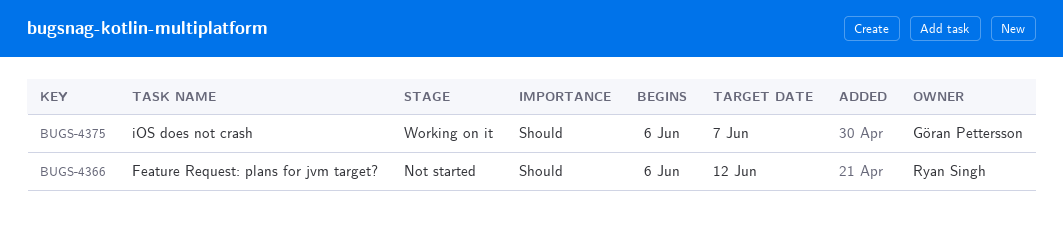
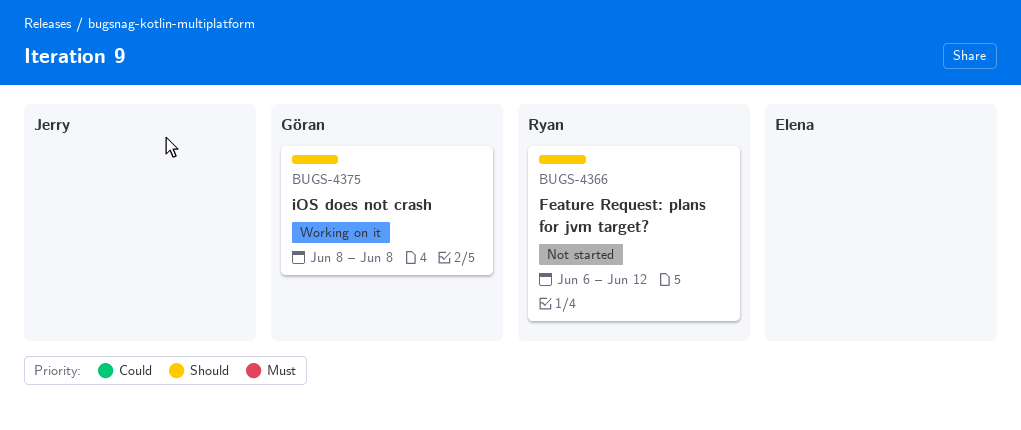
BUGS-4375, start: Jun 6 -> Jun 8
BUGS-4375, due: Jun 7 -> Jun 8

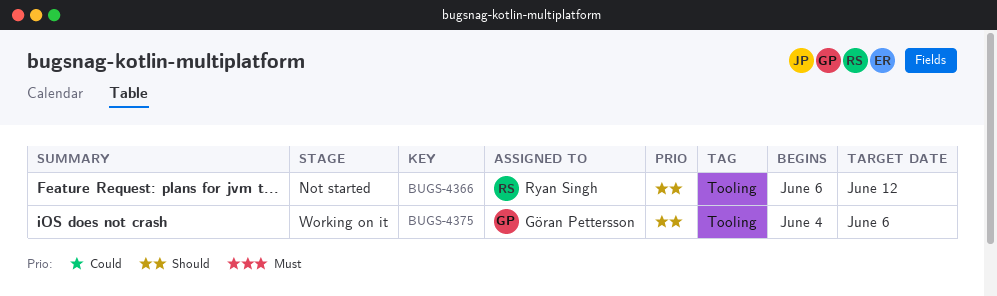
BUGS-4375, start: Jun 8 -> Jun 4
BUGS-4375, due: Jun 8 -> Jun 6

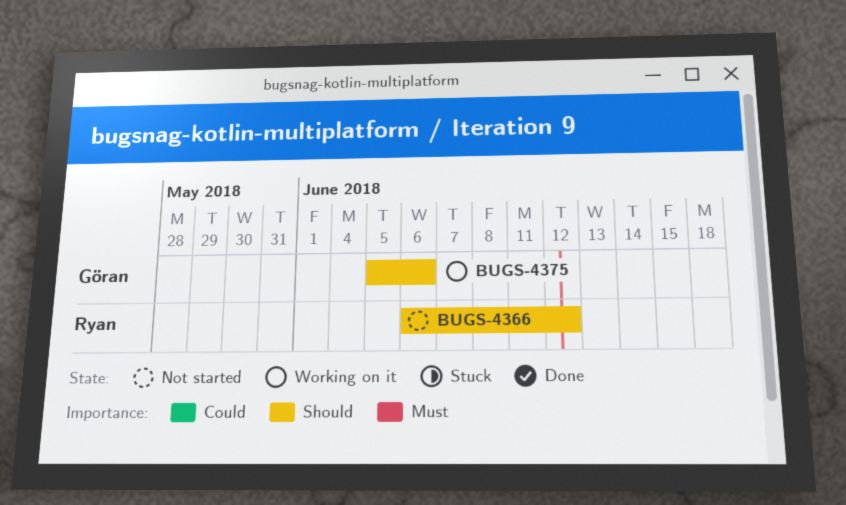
BUGS-4375, start: Jun 4 -> Jun 5

